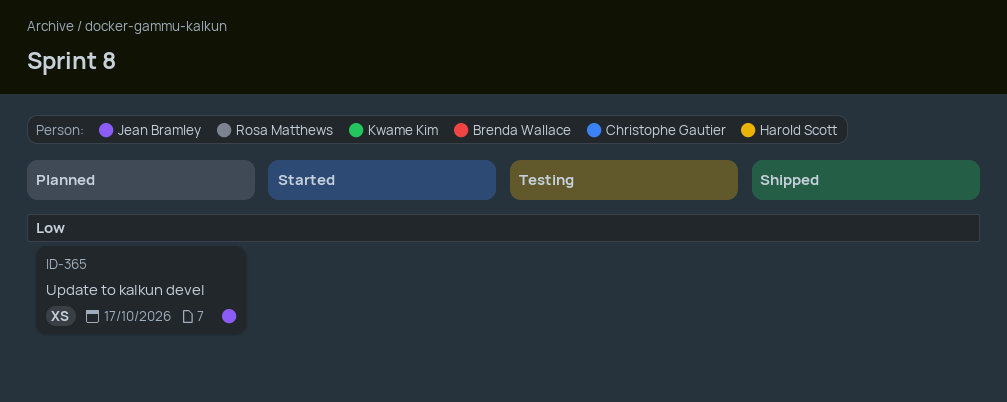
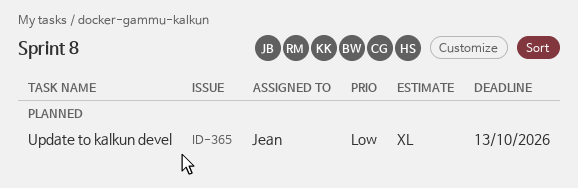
ID-365, estimate: XS -> XL
ID-365, due: Oct 17 -> Oct 13

